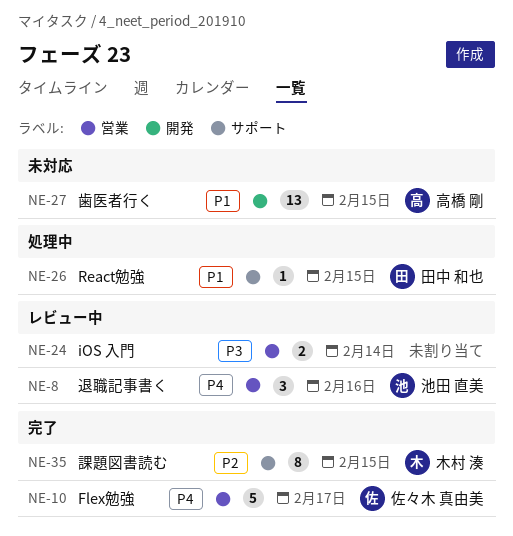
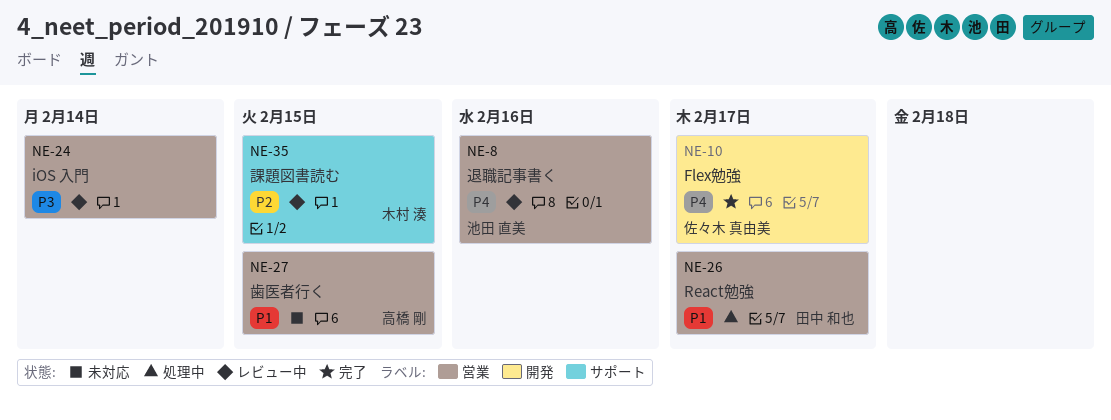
NE-10, label: 営業 -> 開発
NE-26, label: サポート -> 営業
NE-26, due: Feb 15 -> Feb 17
NE-27, label: 開発 -> 営業
NE-35, status: 完了 -> レビュー中

